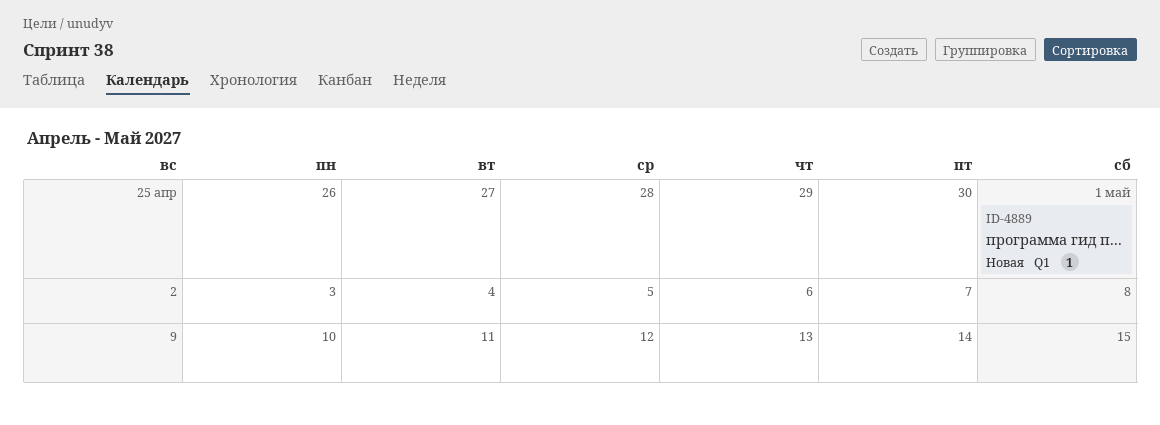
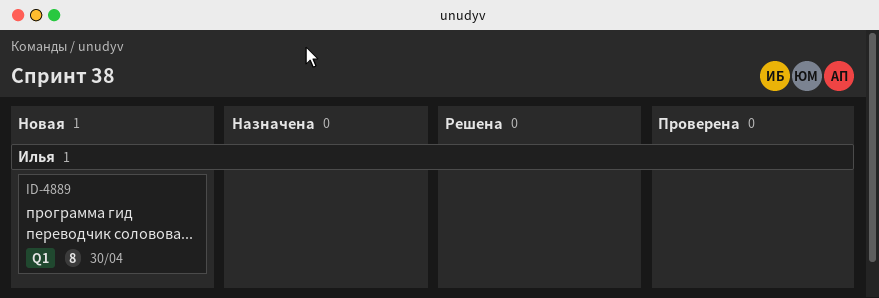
ID-4889, estimate: 1 -> 8
ID-4889, due: May 1 -> Apr 30

